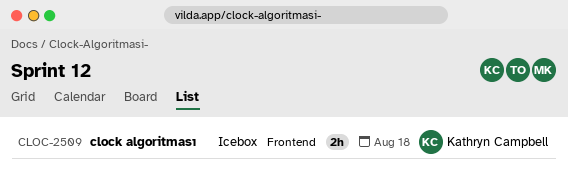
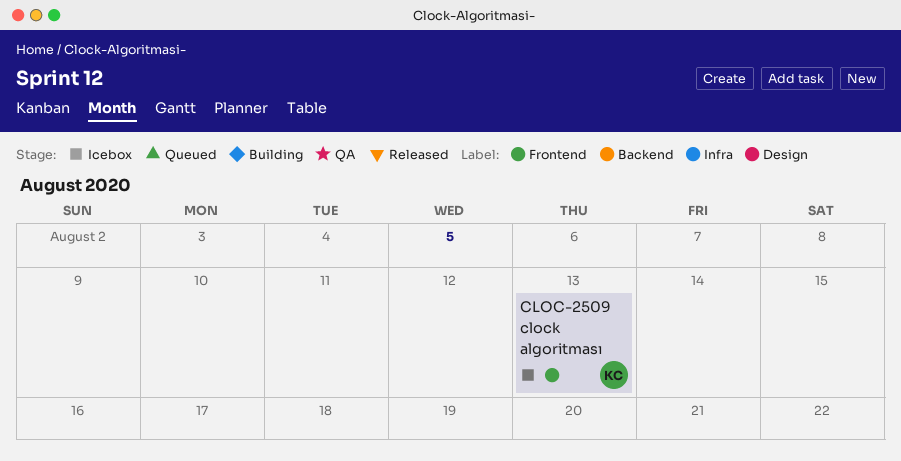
CLOC-2509, due: Aug 18 -> Aug 13

